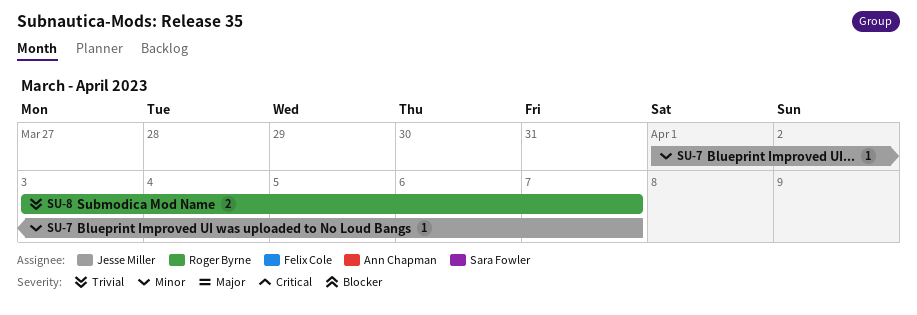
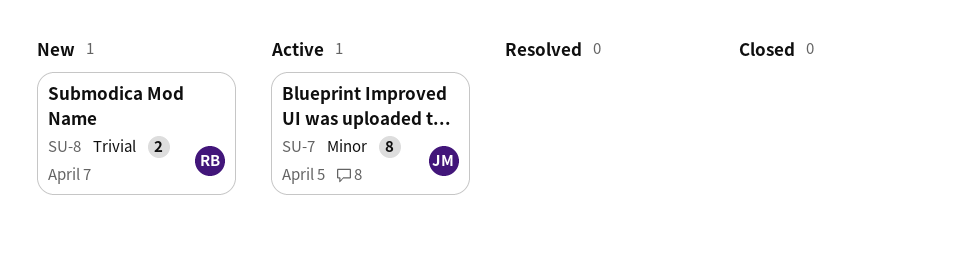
SU-7, estimate: 1 -> 8
SU-7, due: Apr 7 -> Apr 5

